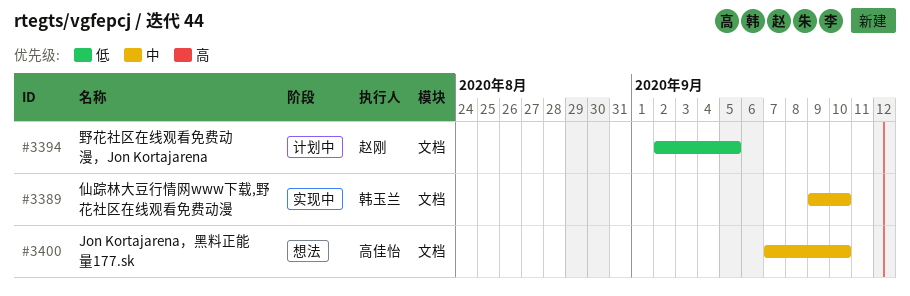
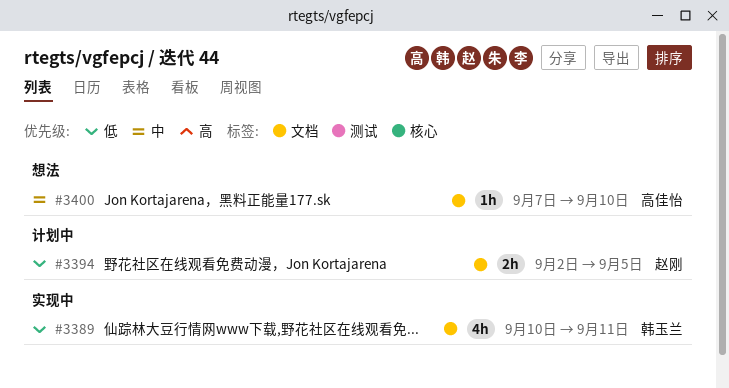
#3389, priority: 中 -> 低
#3389, start: Sep 9 -> Sep 10
#3389, due: Sep 10 -> Sep 11

